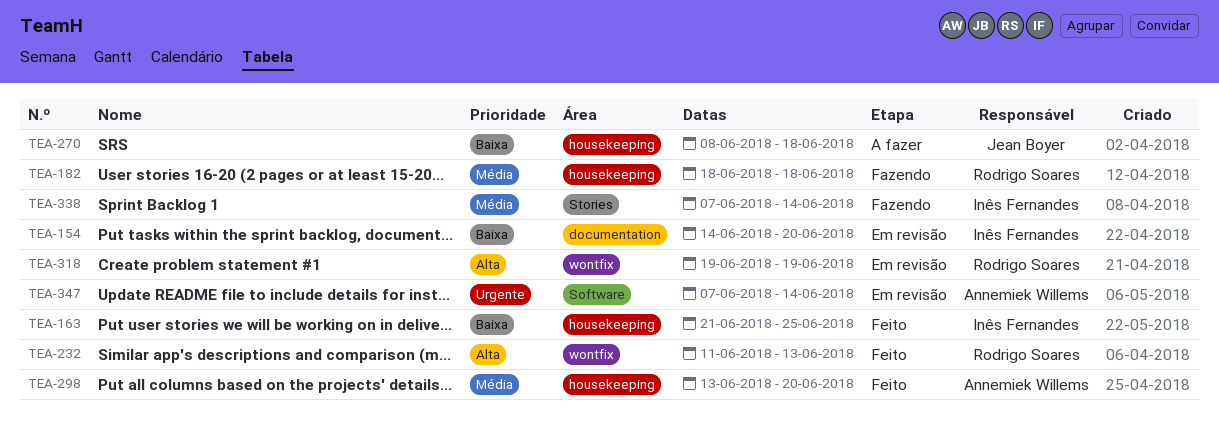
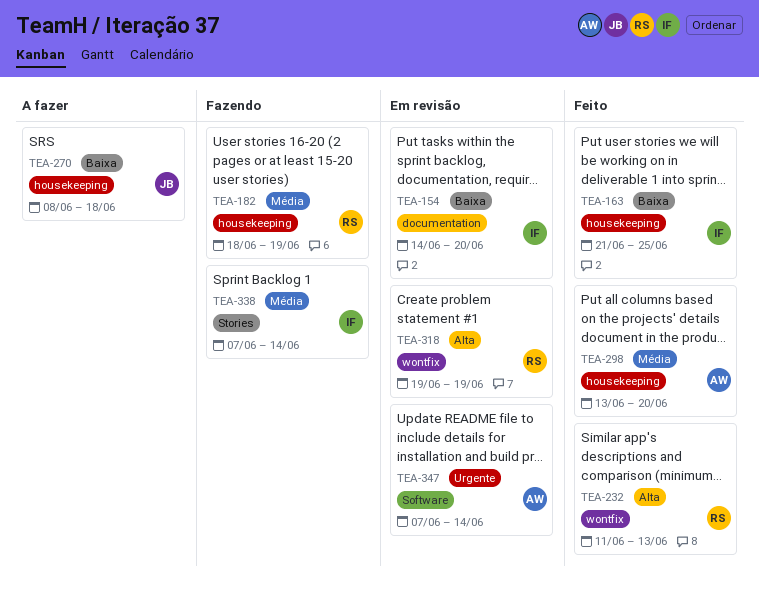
TEA-182, due: Jun 18 -> Jun 19

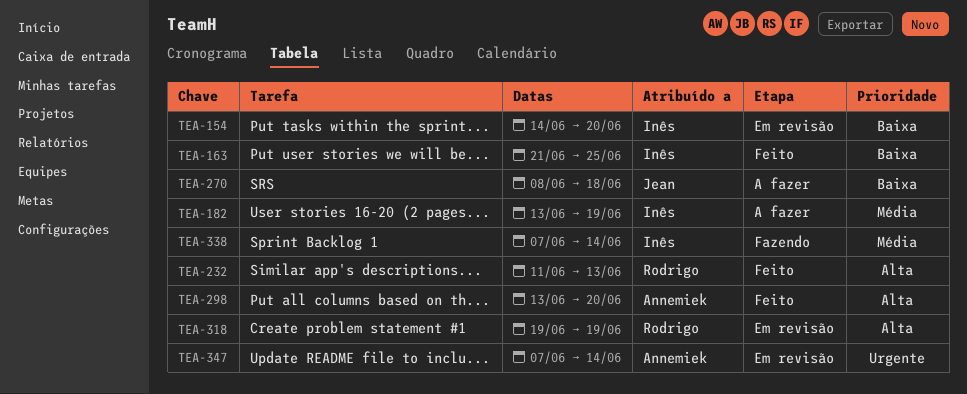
TEA-182, status: Fazendo -> A fazer
TEA-182, owner: Rodrigo -> Inês
TEA-182, start: Jun 18 -> Jun 13
TEA-298, priority: Média -> Alta

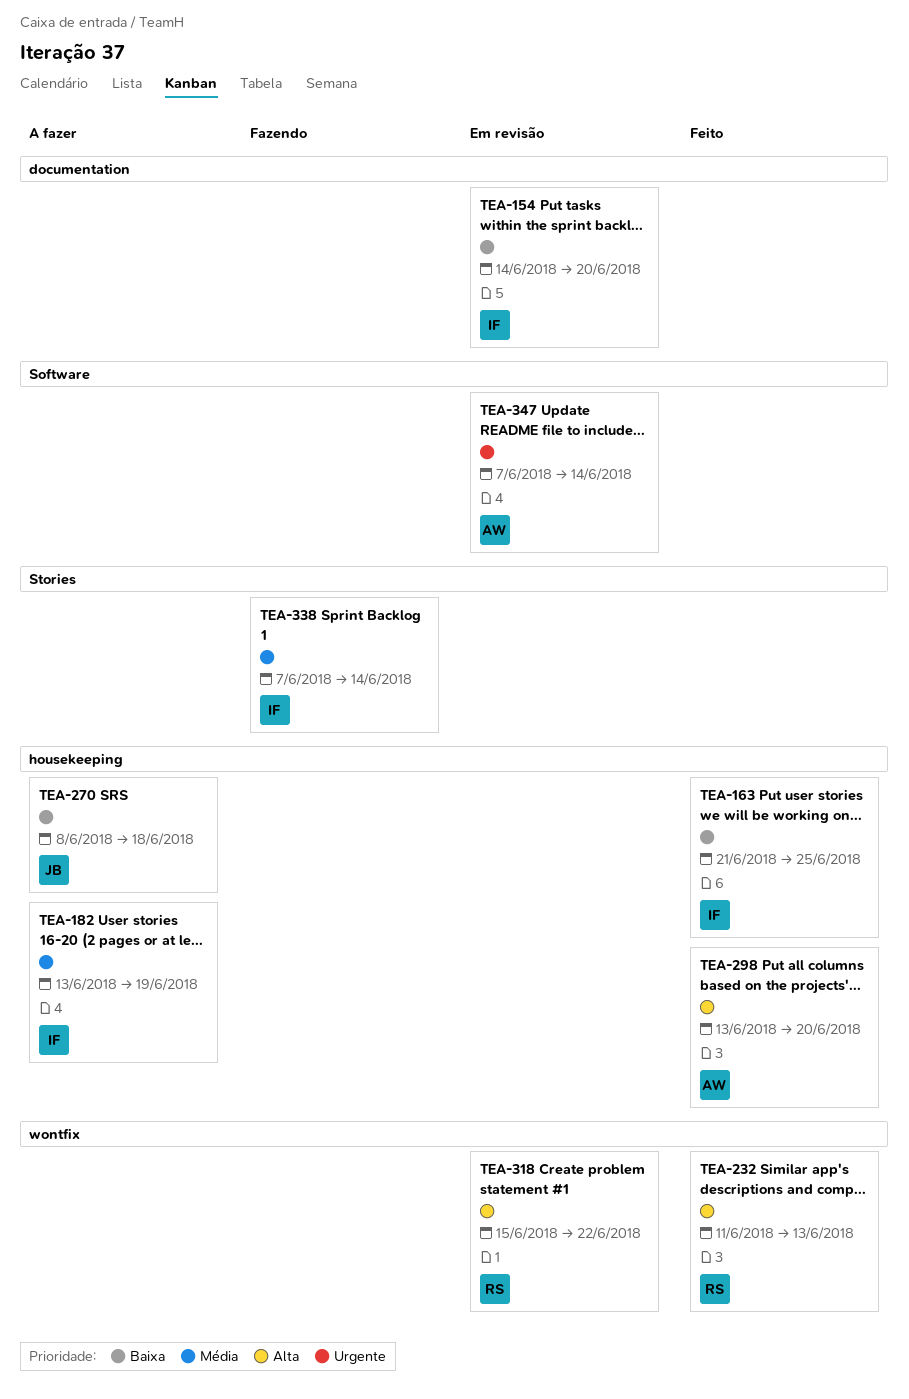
TEA-318, start: Jun 19 -> Jun 15
TEA-318, due: Jun 19 -> Jun 22

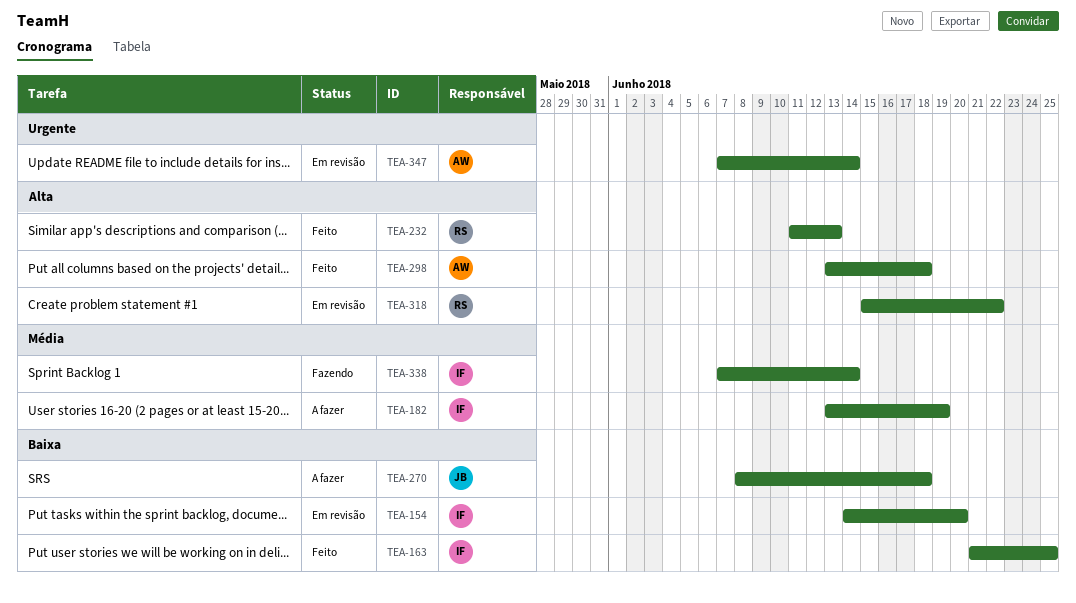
TEA-298, due: Jun 20 -> Jun 18

